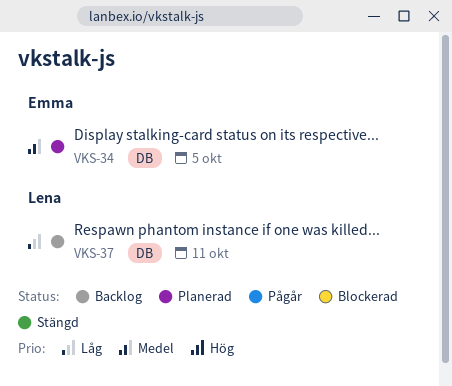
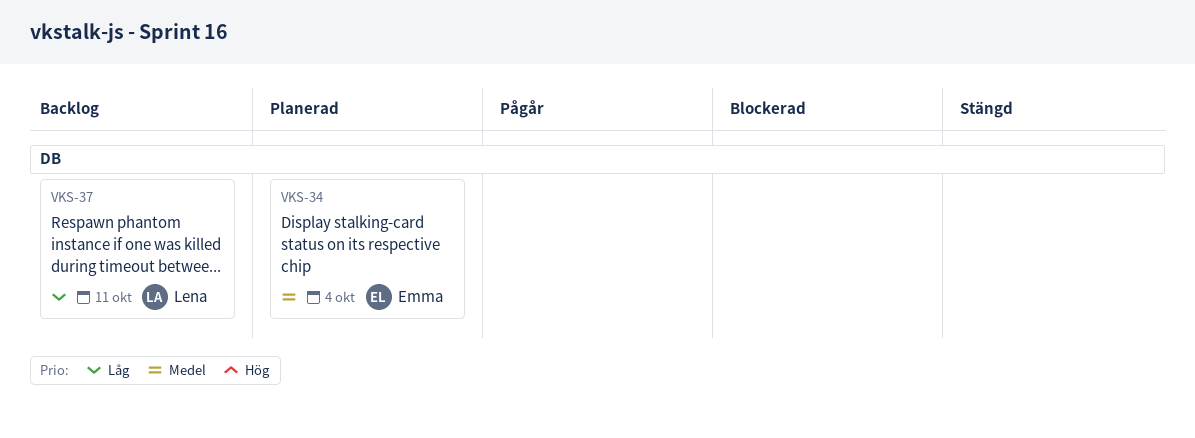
VKS-34, due: Oct 5 -> Oct 4

